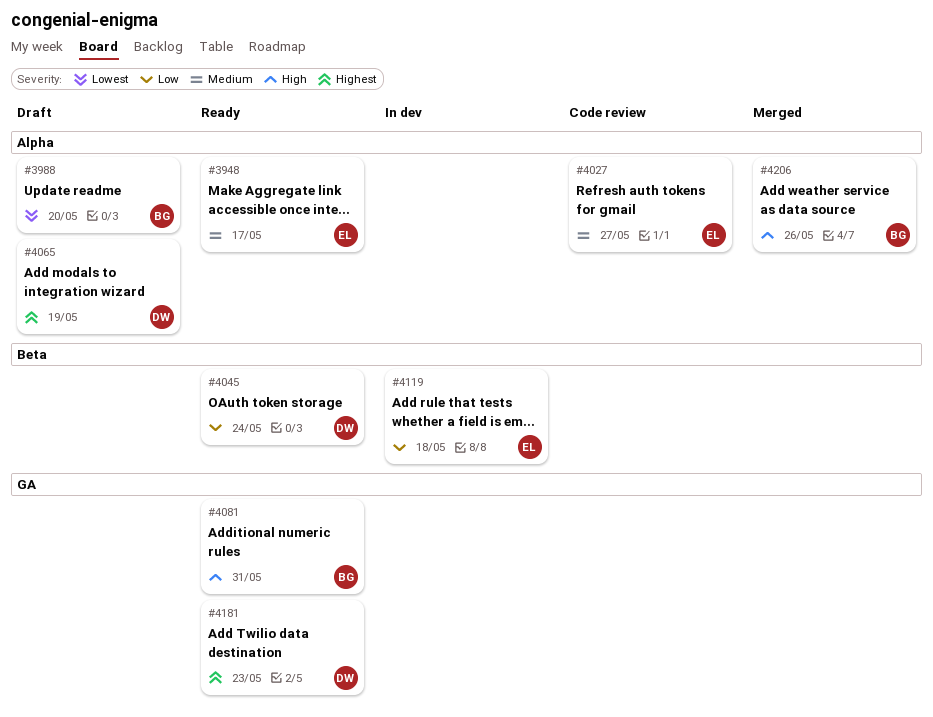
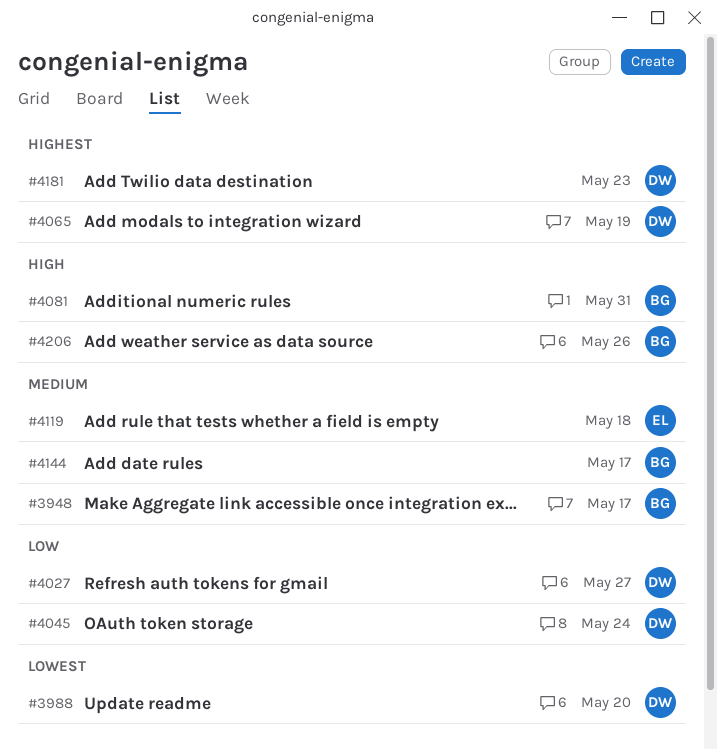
#3948, owner: EL -> BG
#3988, owner: BG -> DW
#4027, owner: EL -> DW
#4027, priority: Medium -> Low
#4119, priority: Low -> Medium
#4144: none -> present

